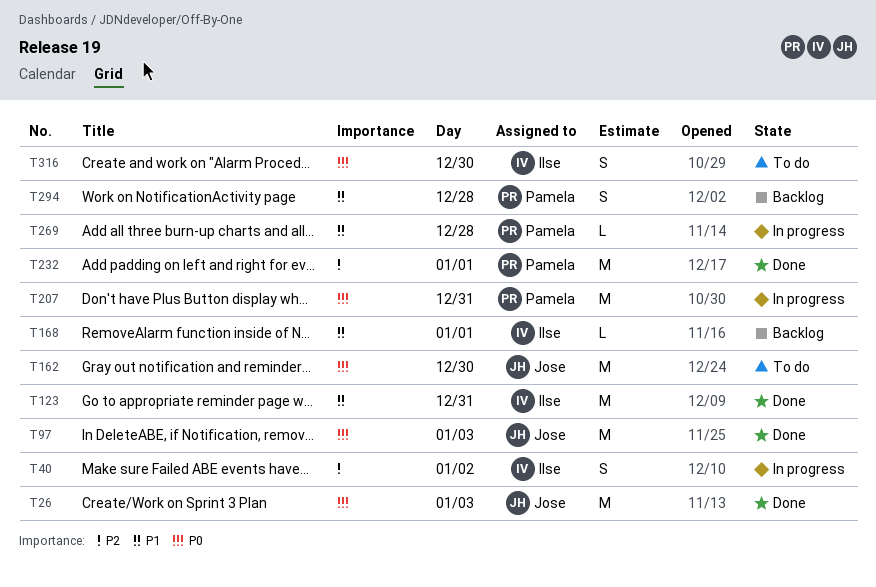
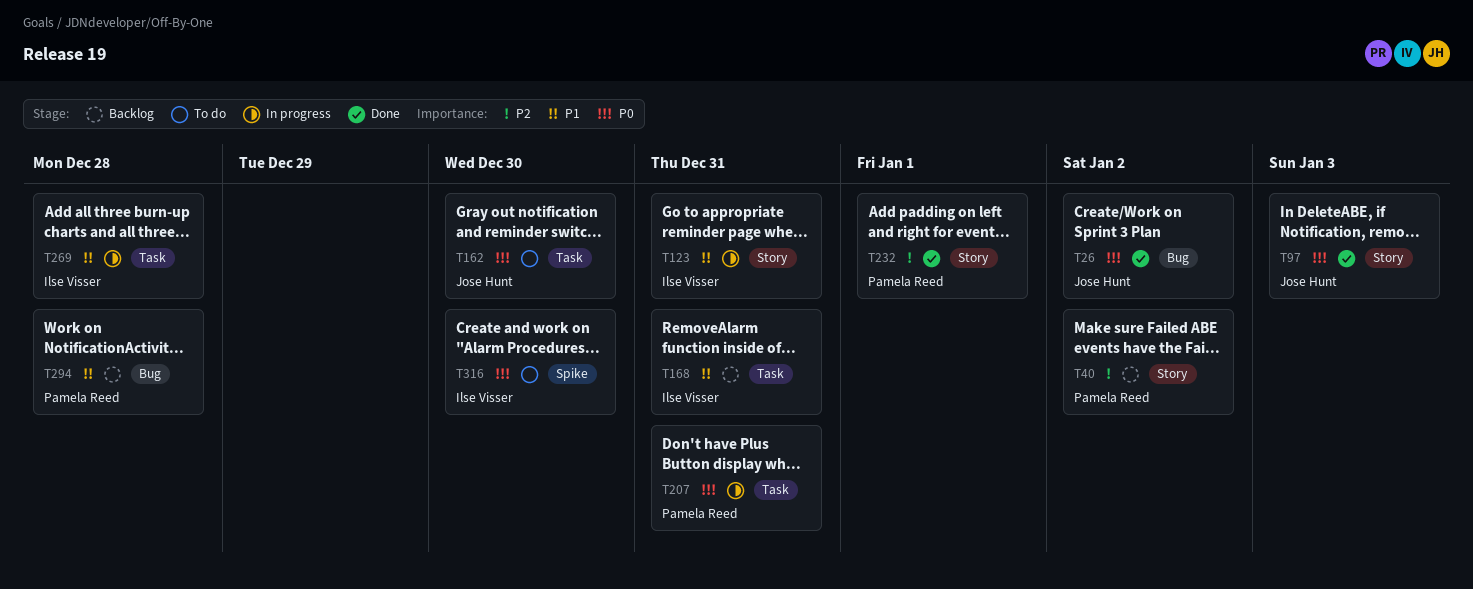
T26, day: Jan 3 -> Jan 2
T40, status: In progress -> Backlog
T40, owner: Ilse Visser -> Pamela Reed
T123, status: Done -> In progress
T168, day: Jan 1 -> Dec 31
T269, owner: Pamela Reed -> Ilse Visser

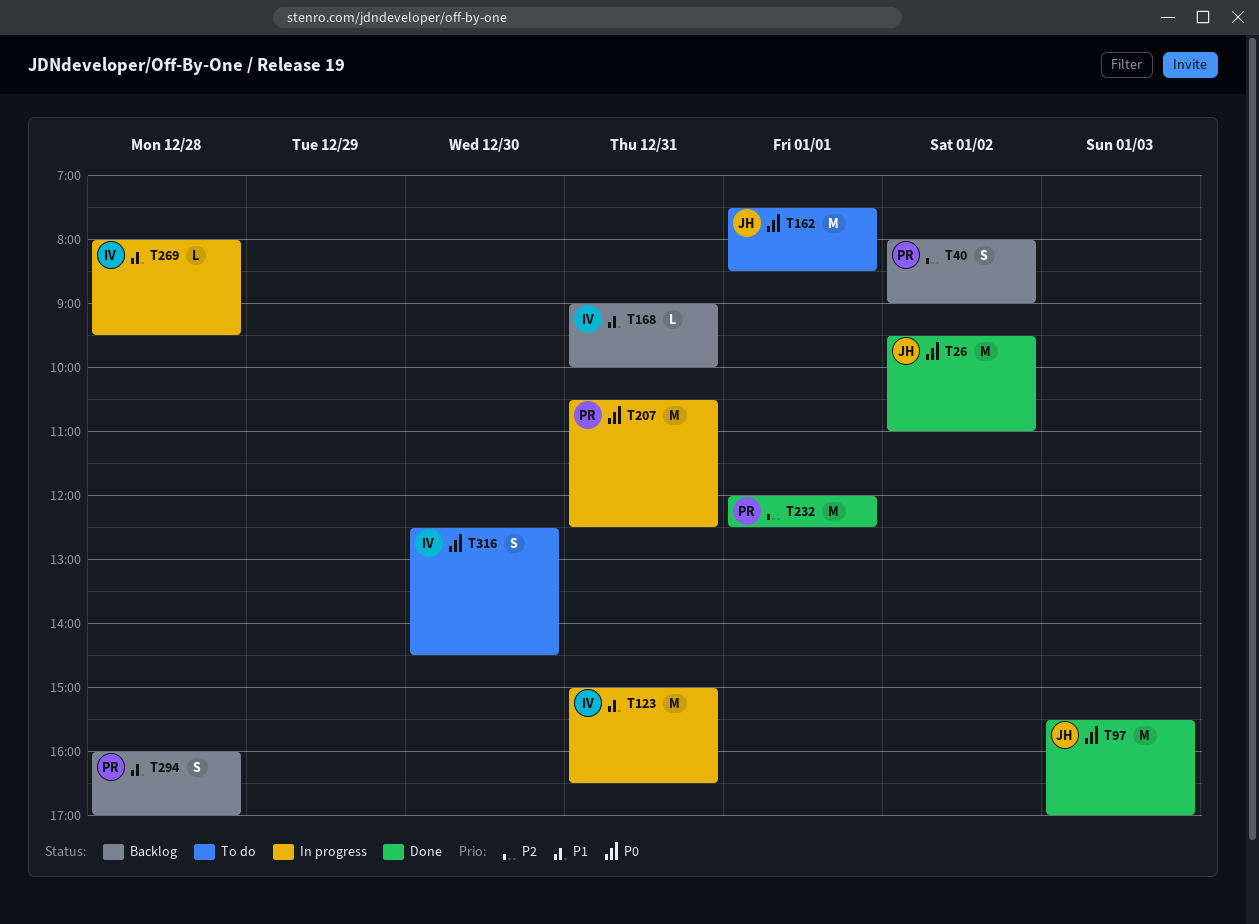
T162, day: Dec 30 -> Jan 1

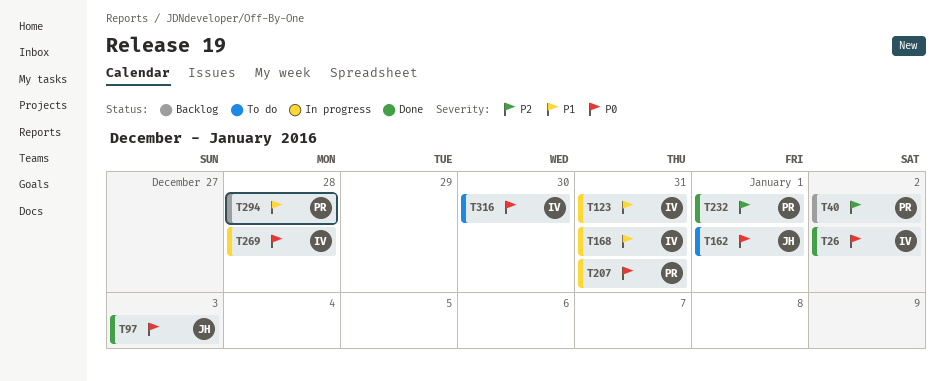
T26, owner: JH -> IV
T168, status: Backlog -> In progress
T269, priority: P1 -> P0

